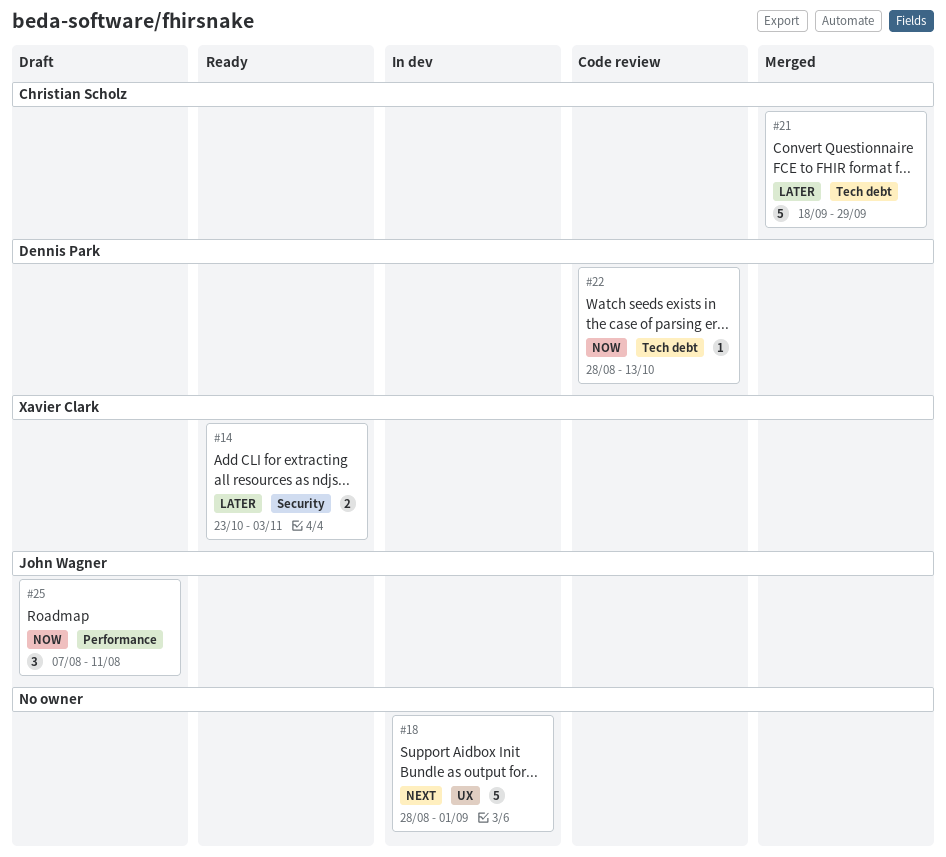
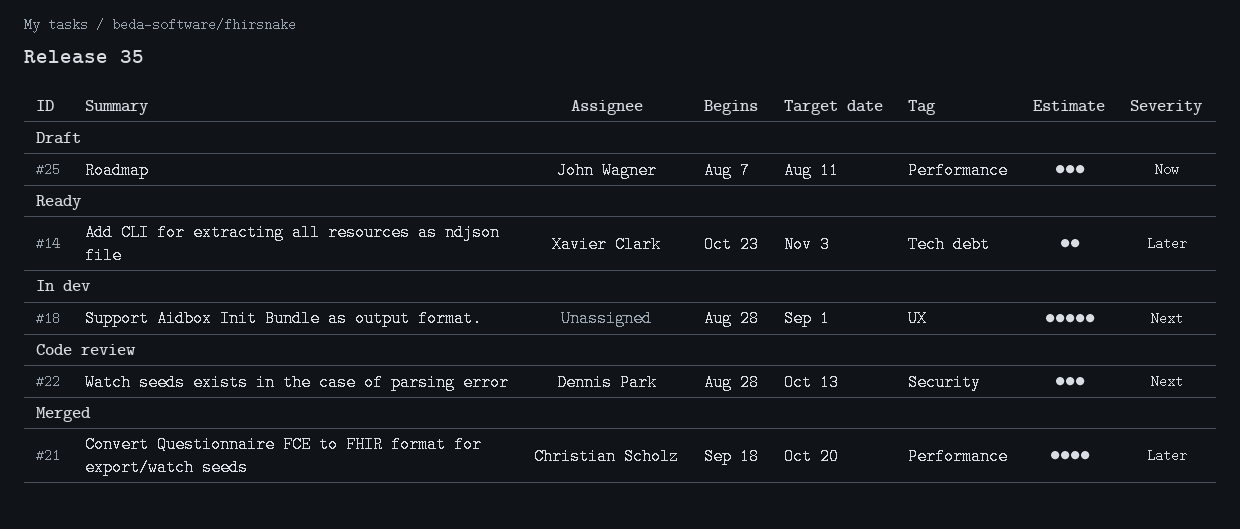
#14, label: Security -> Tech debt
#21, label: Tech debt -> Performance
#21, estimate: 5 -> 4
#21, due: Sep 29 -> Oct 20
#22, priority: Now -> Next
#22, label: Tech debt -> Security
#22, estimate: 1 -> 3

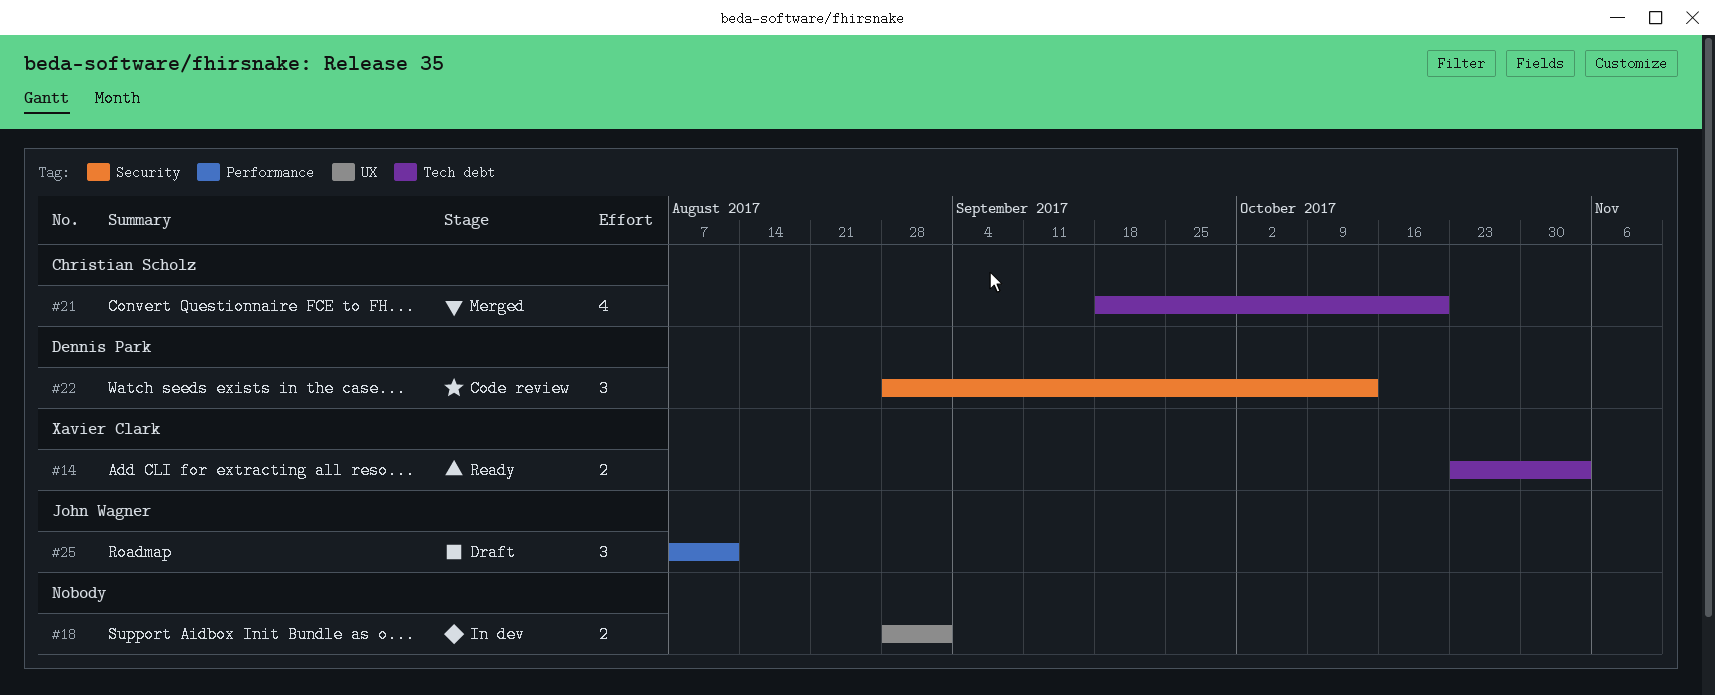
#18, estimate: 5 -> 2
#21, label: Performance -> Tech debt

